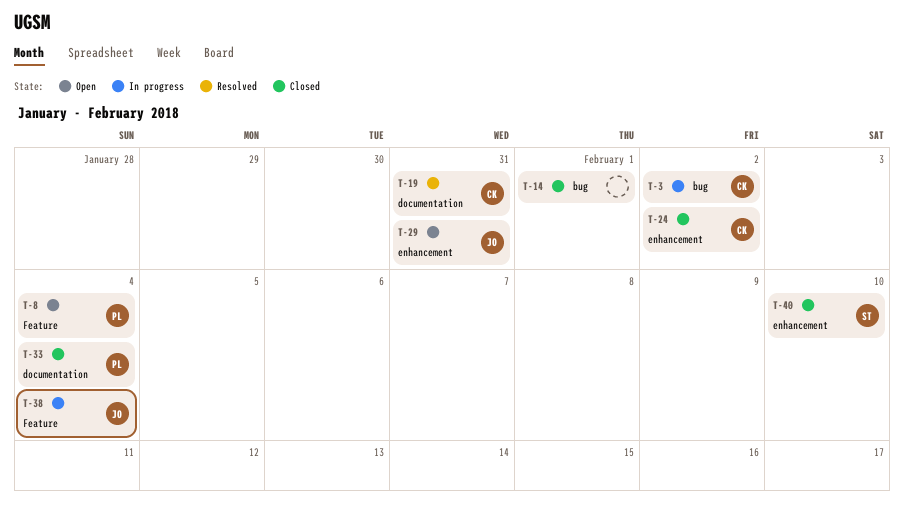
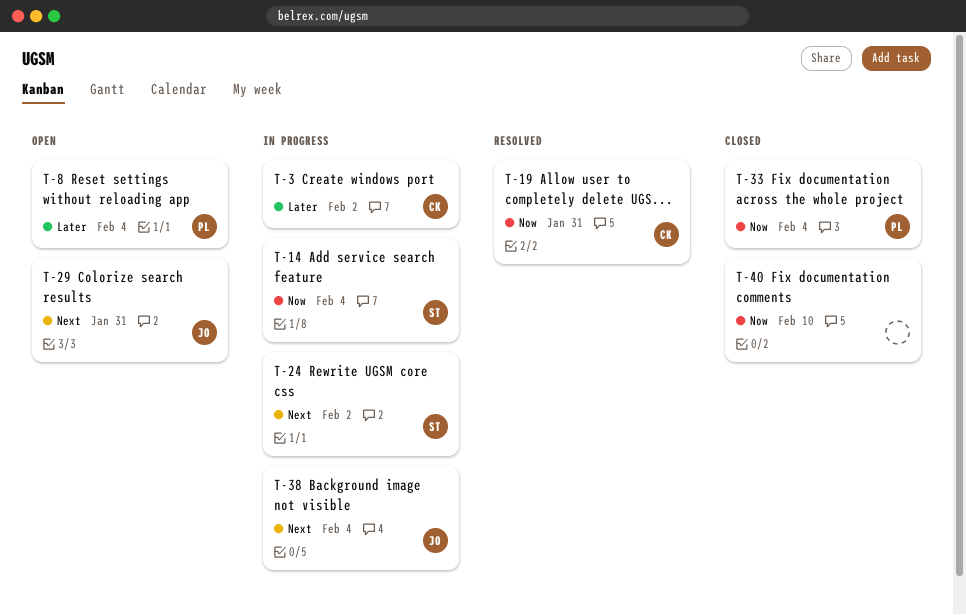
T-14, status: Closed -> In progress
T-14, owner: none -> ST
T-14, due: Feb 1 -> Feb 4
T-24, status: Closed -> In progress
T-24, owner: CK -> ST
T-40, owner: ST -> none

